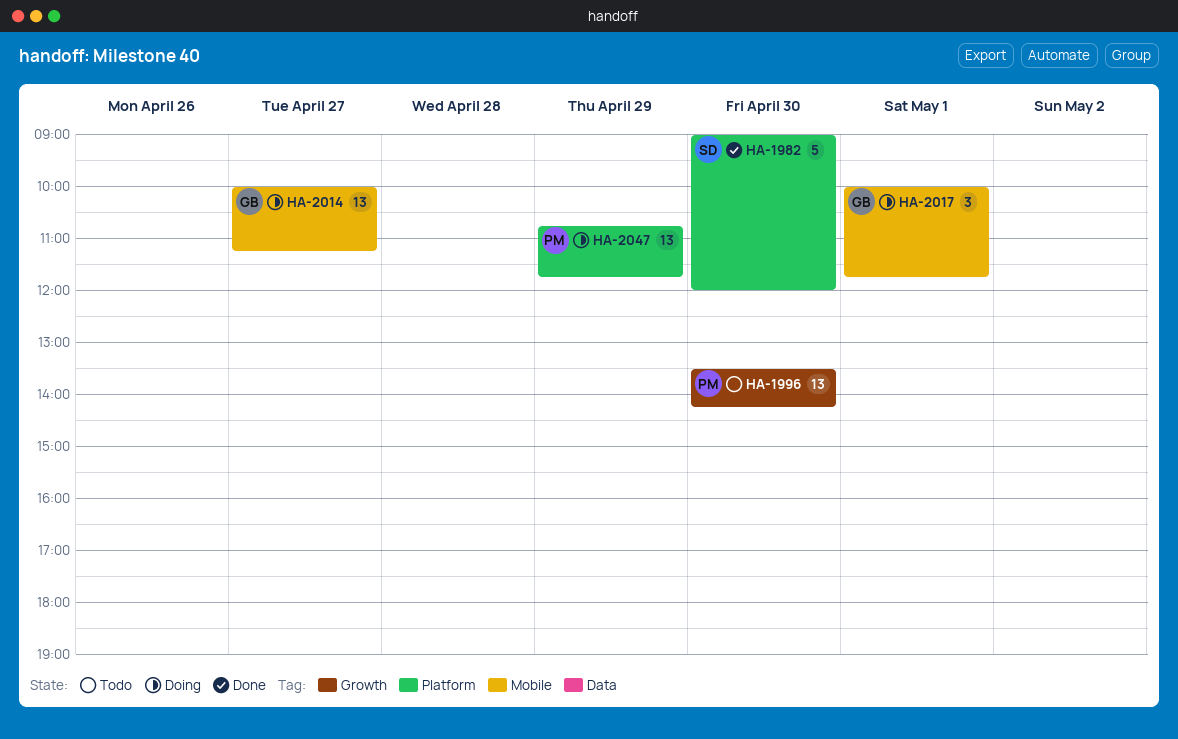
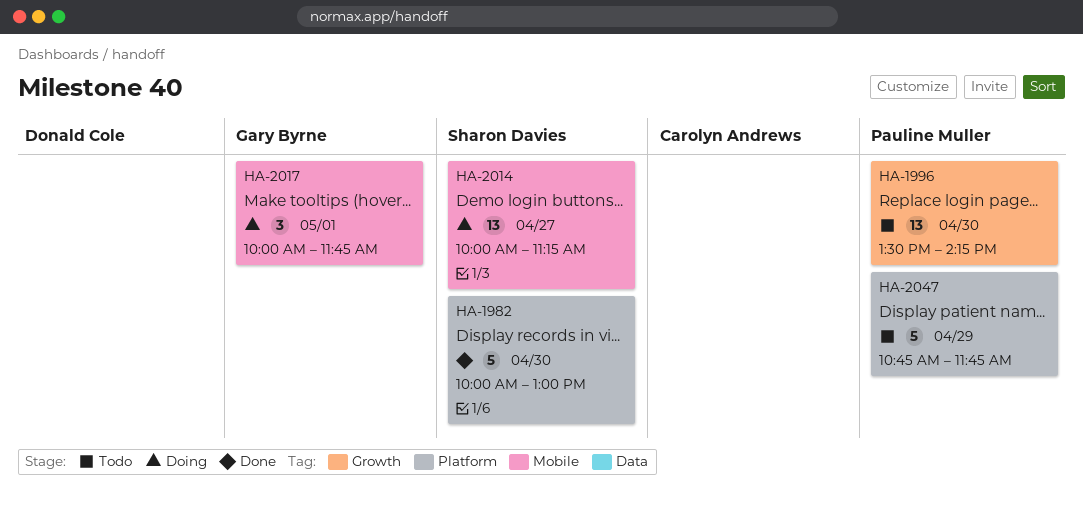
HA-1982, begins: 09:00 -> 10:00
HA-1982, ends: 12:00 -> 13:00
HA-2014, owner: Gary Byrne -> Sharon Davies
HA-2047, status: Doing -> Todo
HA-2047, estimate: 13 -> 5

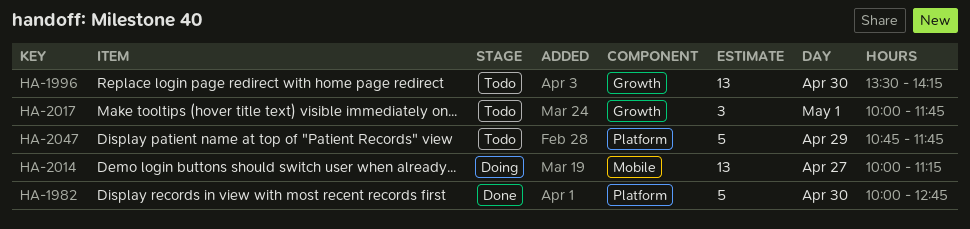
HA-1982, ends: 13:00 -> 12:45
HA-2017, status: Doing -> Todo
HA-2017, label: Mobile -> Growth

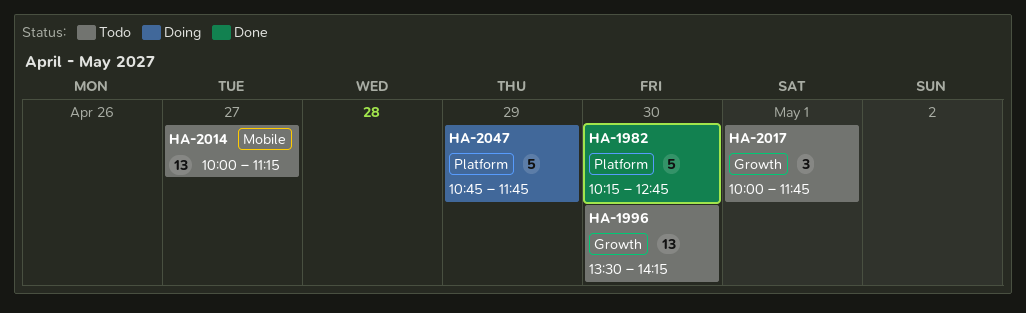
HA-1982, begins: 10:00 -> 10:15
HA-2014, status: Doing -> Todo
HA-2047, status: Todo -> Doing

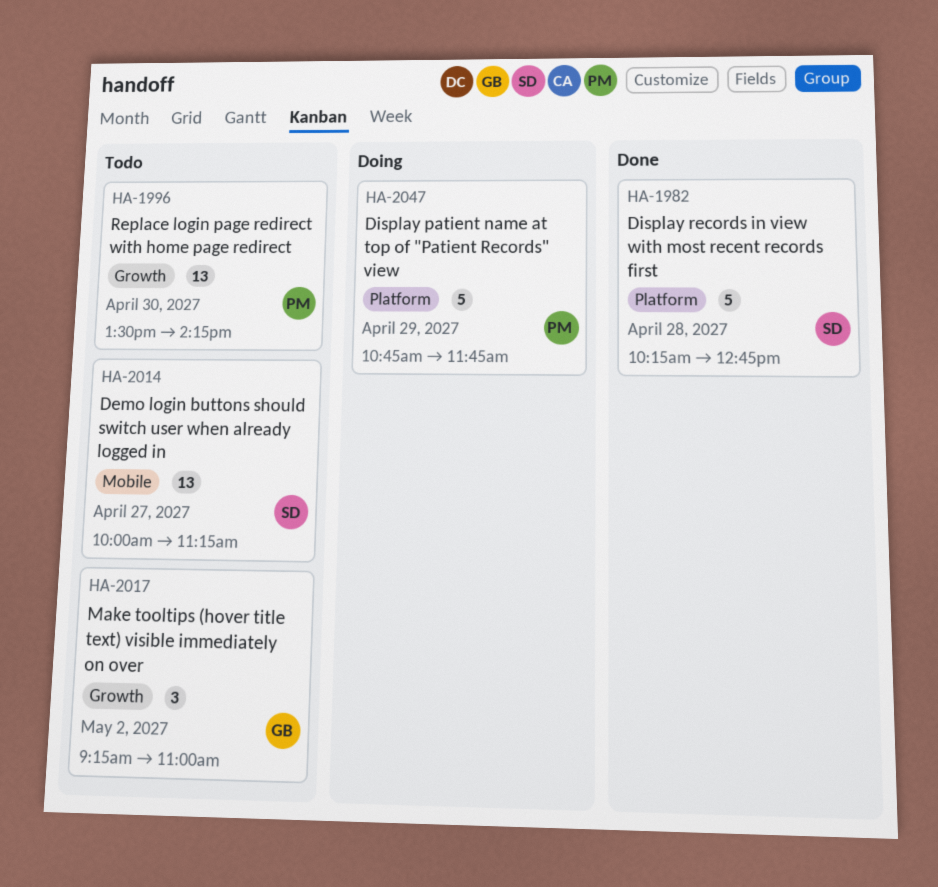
HA-1982, day: Apr 30 -> Apr 28
HA-2017, day: May 1 -> May 2
HA-2017, begins: 10:00 -> 09:15
HA-2017, ends: 11:45 -> 11:00

